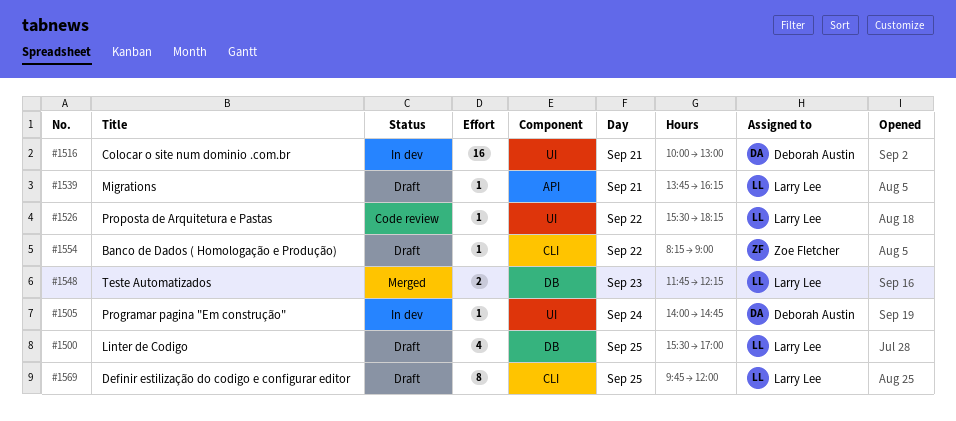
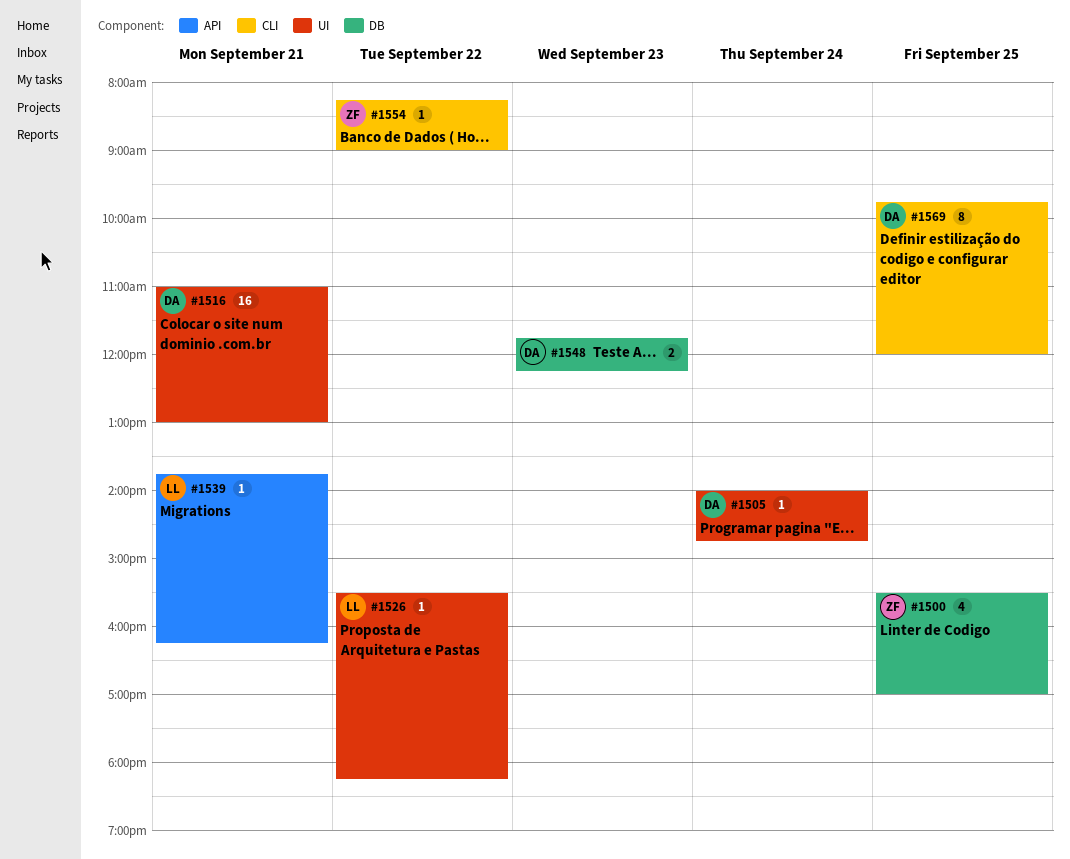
#1500, owner: Larry Lee -> Zoe Fletcher
#1516, begins: 10:00 -> 11:00
#1548, owner: Larry Lee -> Deborah Austin
#1569, owner: Larry Lee -> Deborah Austin

